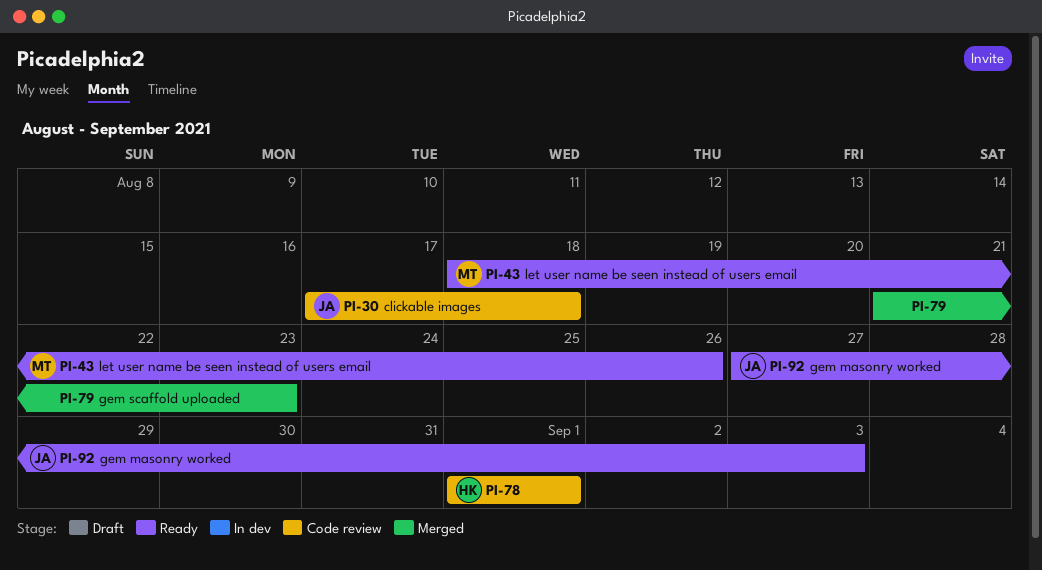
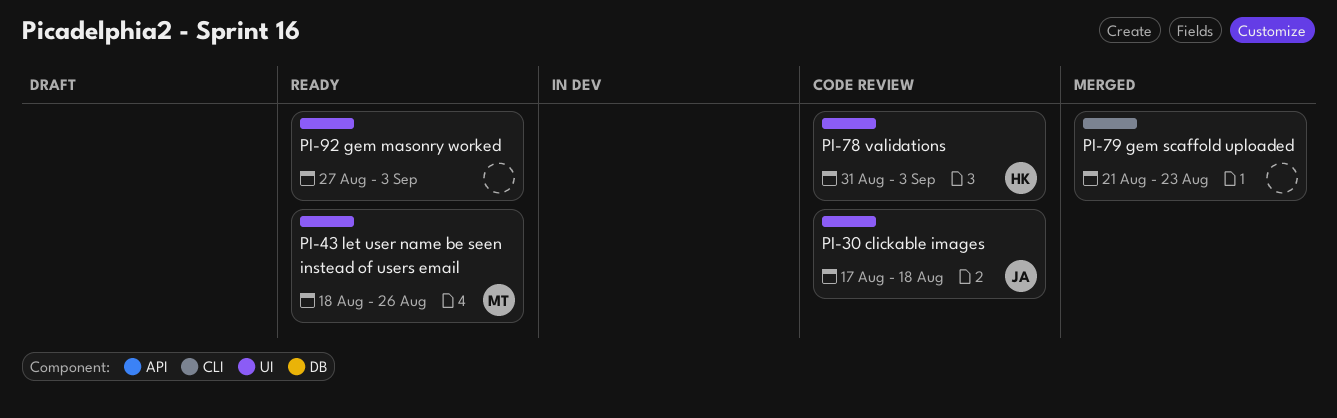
PI-78, start: Sep 1 -> Aug 31
PI-78, due: Sep 1 -> Sep 3
PI-92, owner: JA -> none

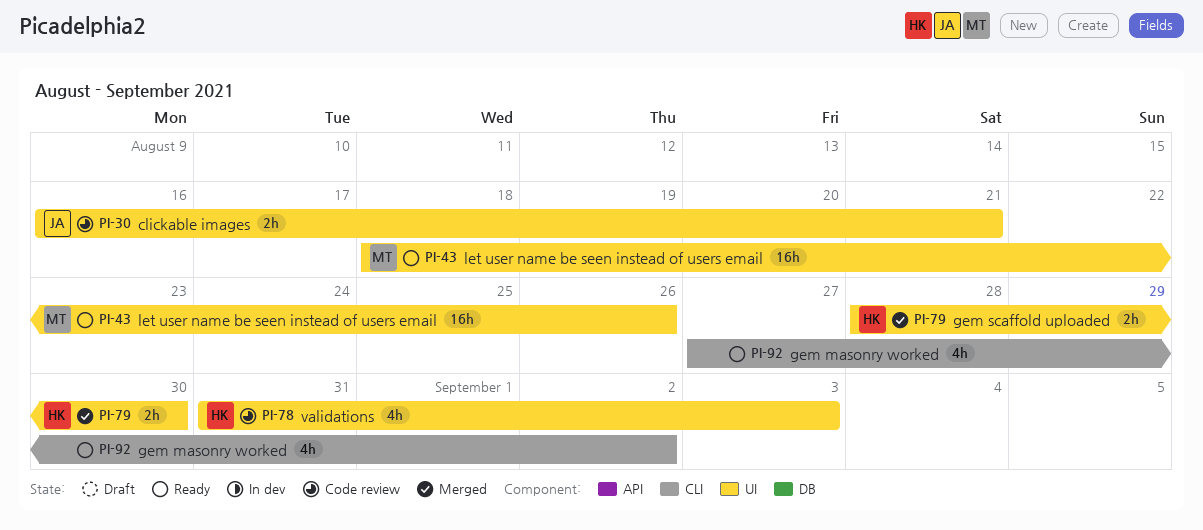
PI-30, start: Aug 17 -> Aug 16
PI-30, due: Aug 18 -> Aug 21
PI-79, owner: none -> HK
PI-79, label: CLI -> UI
PI-79, start: Aug 21 -> Aug 28
PI-79, due: Aug 23 -> Aug 30
PI-92, label: UI -> CLI
PI-92, due: Sep 3 -> Sep 2

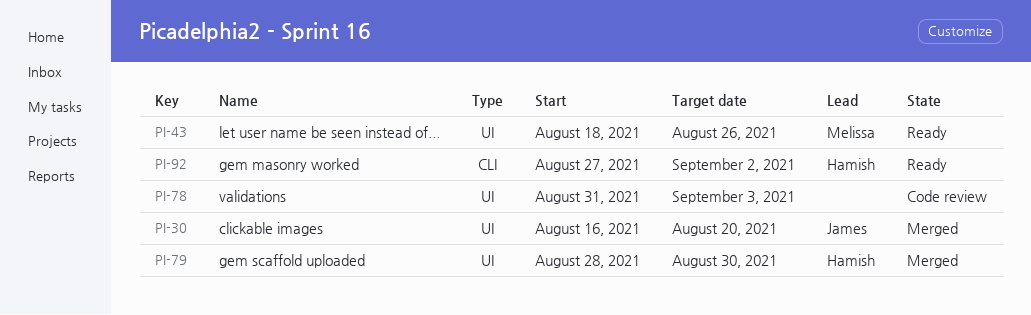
PI-30, status: Code review -> Merged
PI-30, due: Aug 21 -> Aug 20
PI-78, owner: Hamish -> none
PI-92, owner: none -> Hamish

